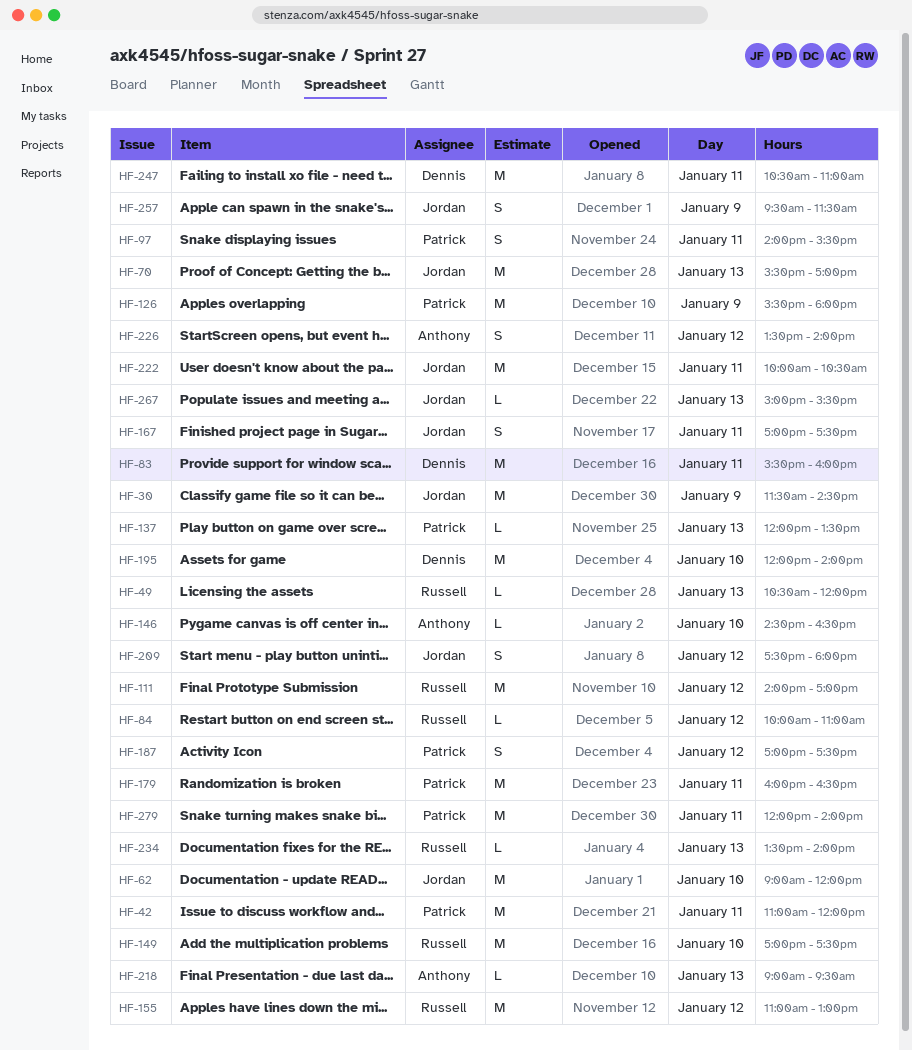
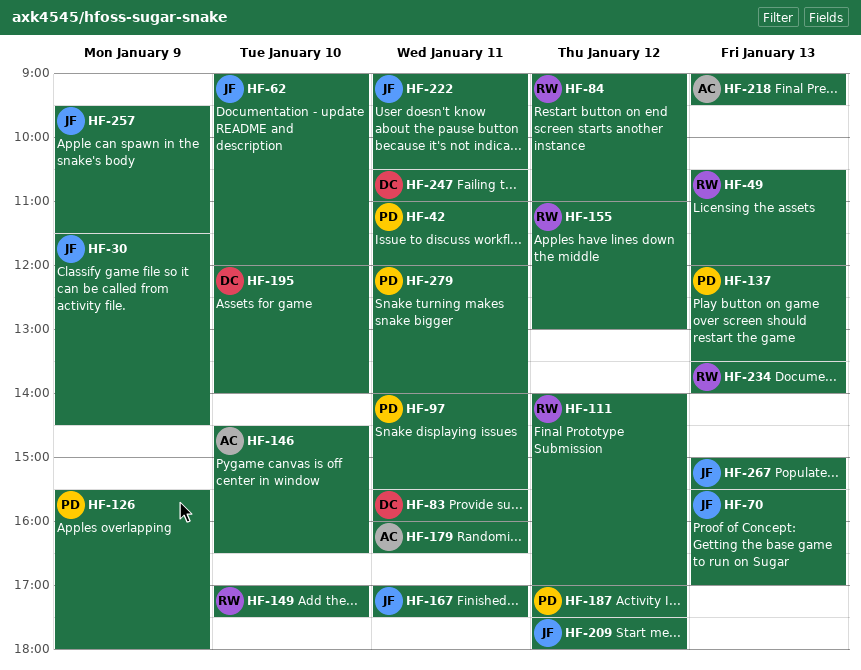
HF-84, begins: 10:00 -> 09:00
HF-179, owner: Patrick -> Anthony
HF-222, begins: 10:00 -> 09:00
HF-226: present -> none

